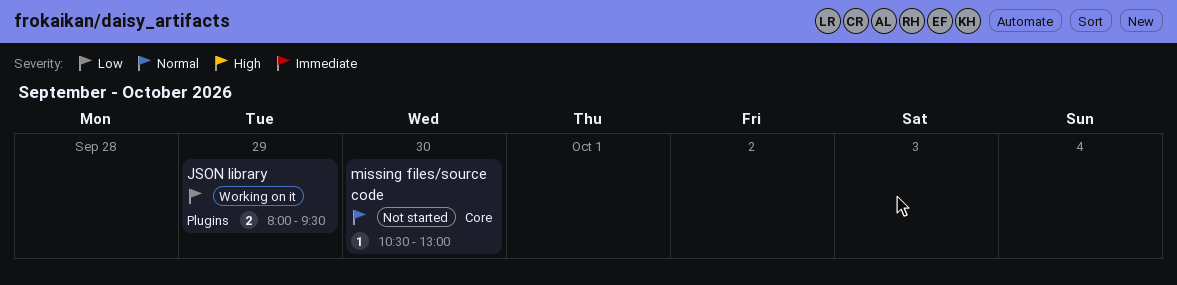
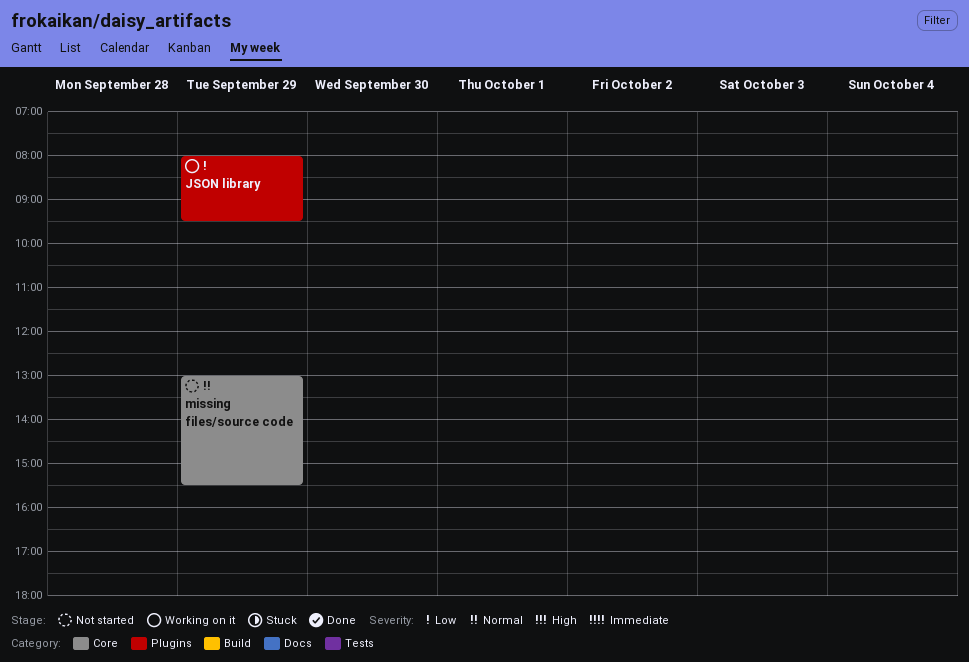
missing files/source code, day: Sep 30 -> Sep 29
missing files/source code, begins: 10:30 -> 13:00
missing files/source code, ends: 13:00 -> 15:30

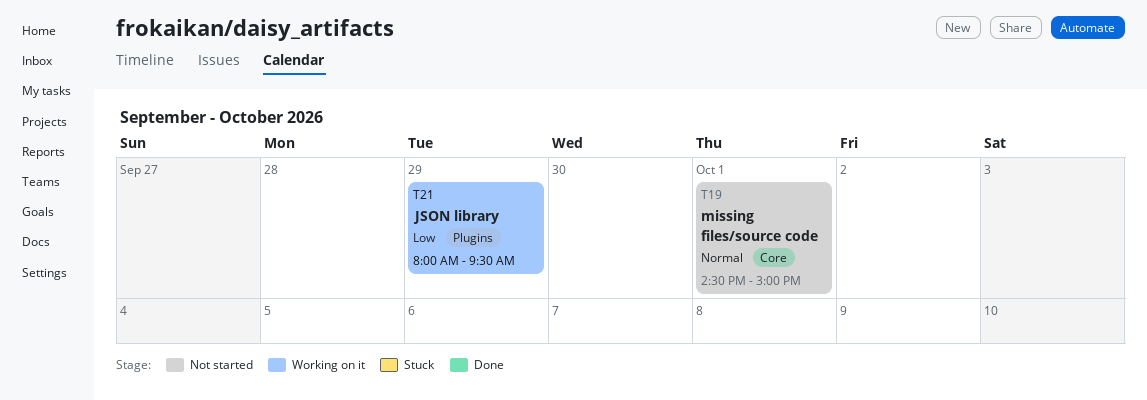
missing files/source code, day: Sep 29 -> Oct 1
missing files/source code, begins: 13:00 -> 14:30
missing files/source code, ends: 15:30 -> 15:00

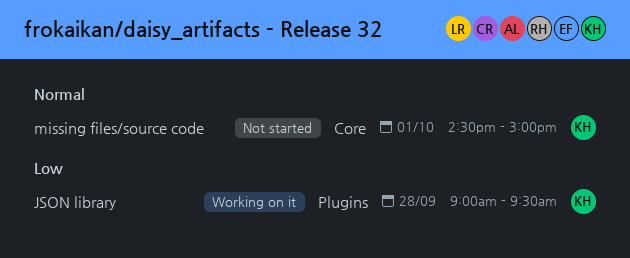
JSON library, day: Sep 29 -> Sep 28
JSON library, begins: 08:00 -> 09:00

